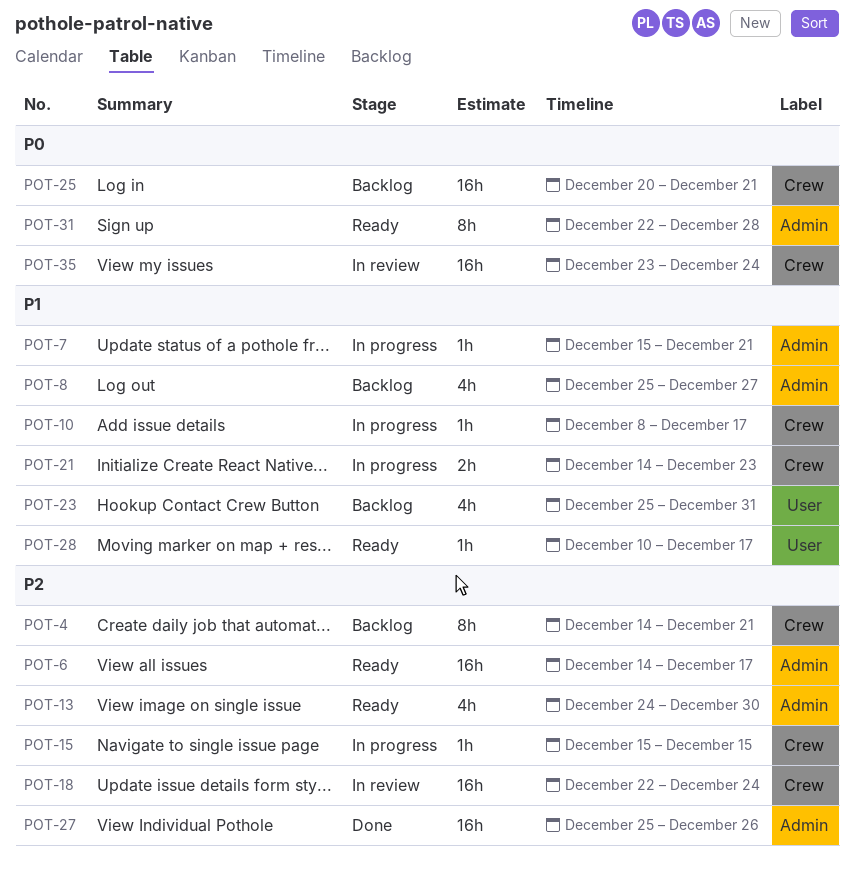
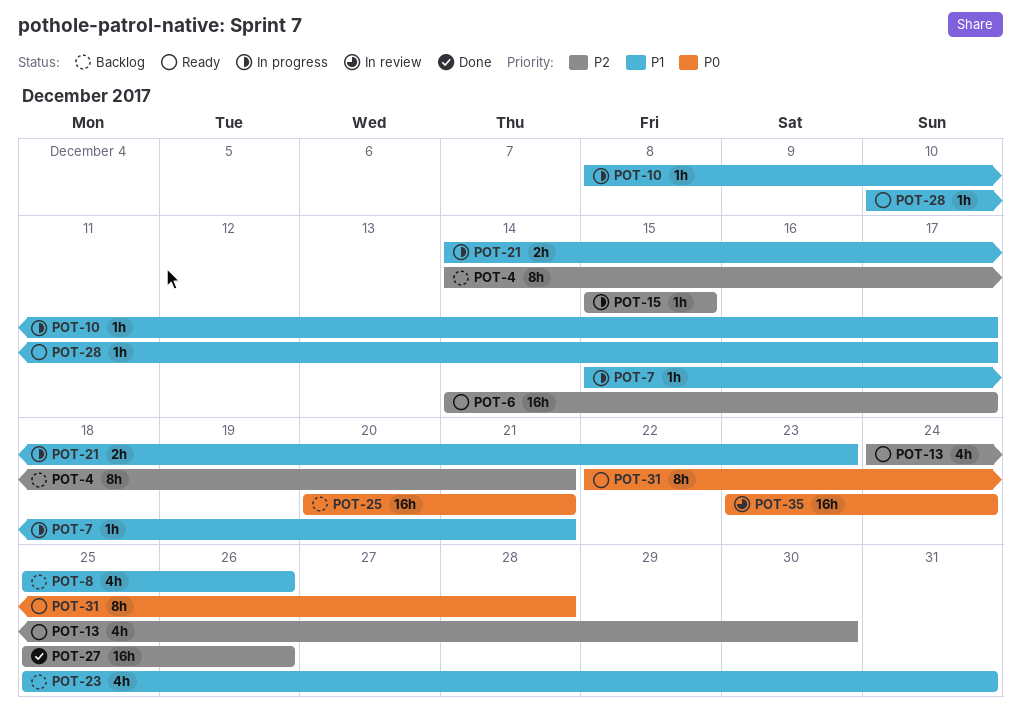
POT-8, due: Dec 27 -> Dec 26
POT-18: present -> none

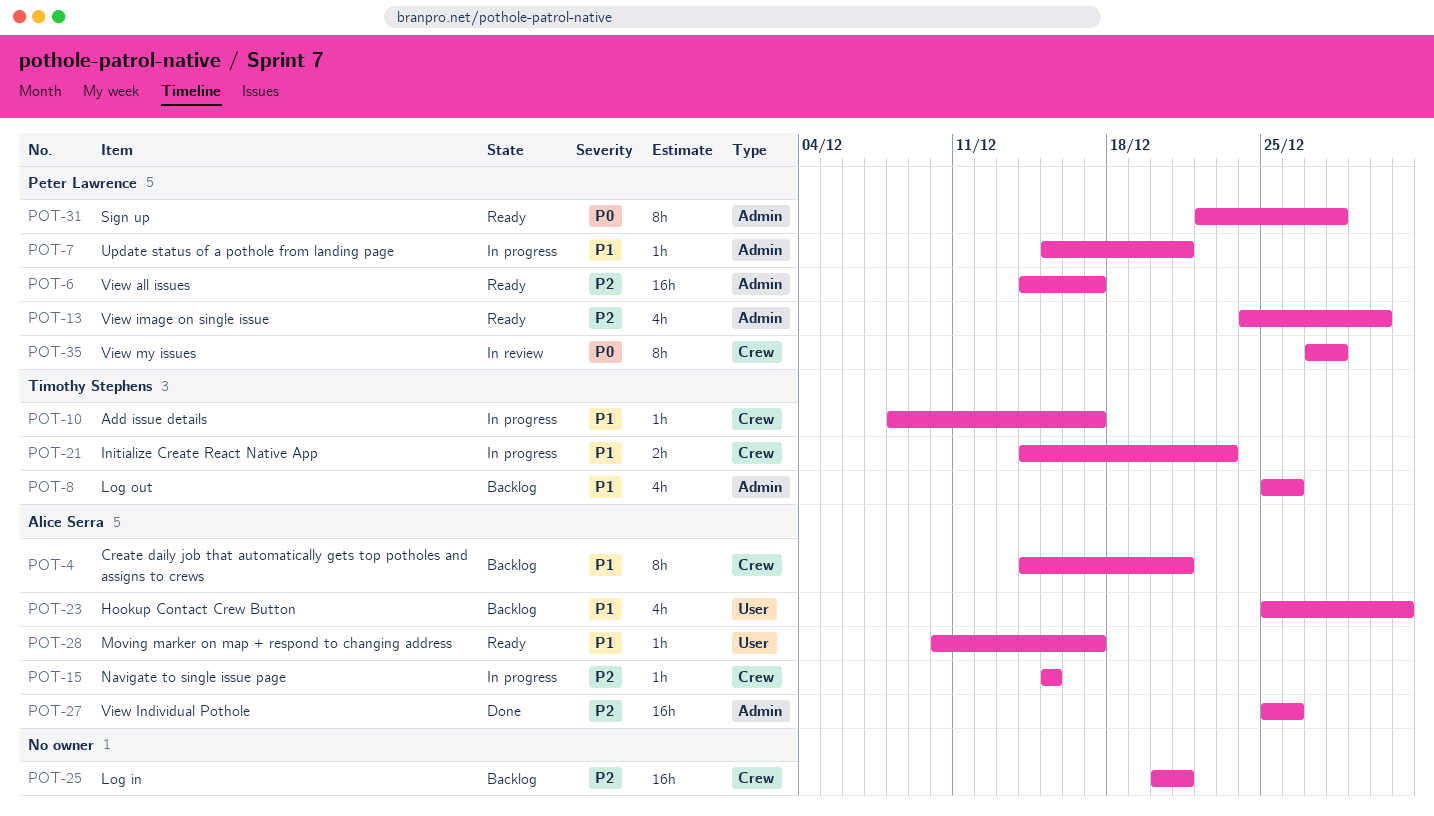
POT-4, priority: P2 -> P1
POT-25, priority: P0 -> P2
POT-35, estimate: 16h -> 8h
POT-35, start: Dec 23 -> Dec 27
POT-35, due: Dec 24 -> Dec 28

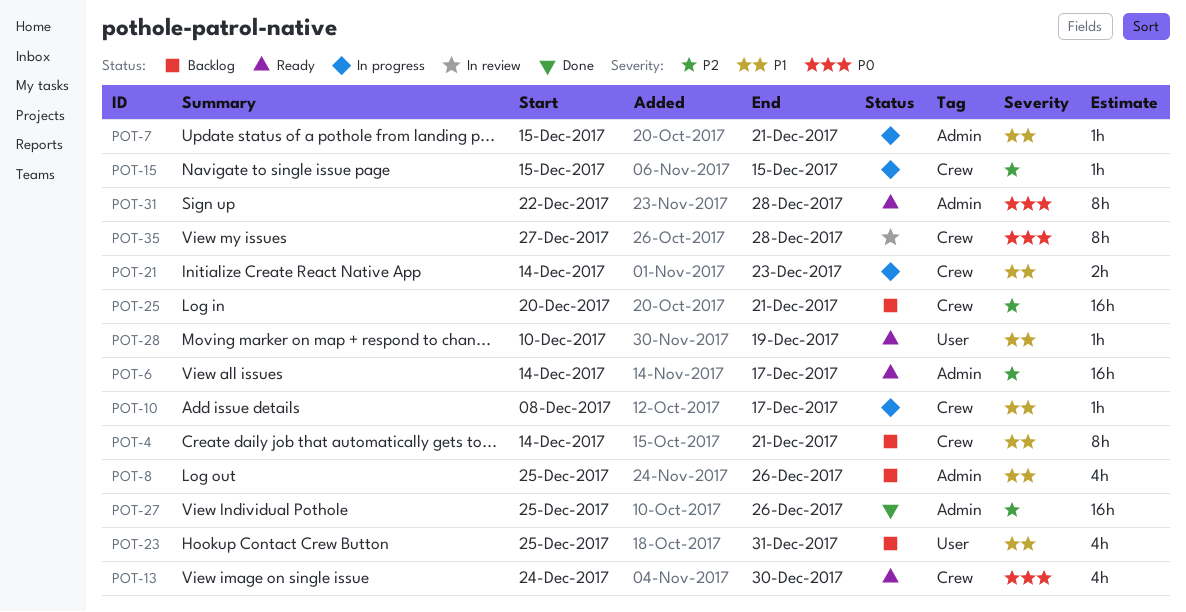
POT-13, priority: P2 -> P0
POT-13, label: Admin -> Crew
POT-28, due: Dec 17 -> Dec 19

